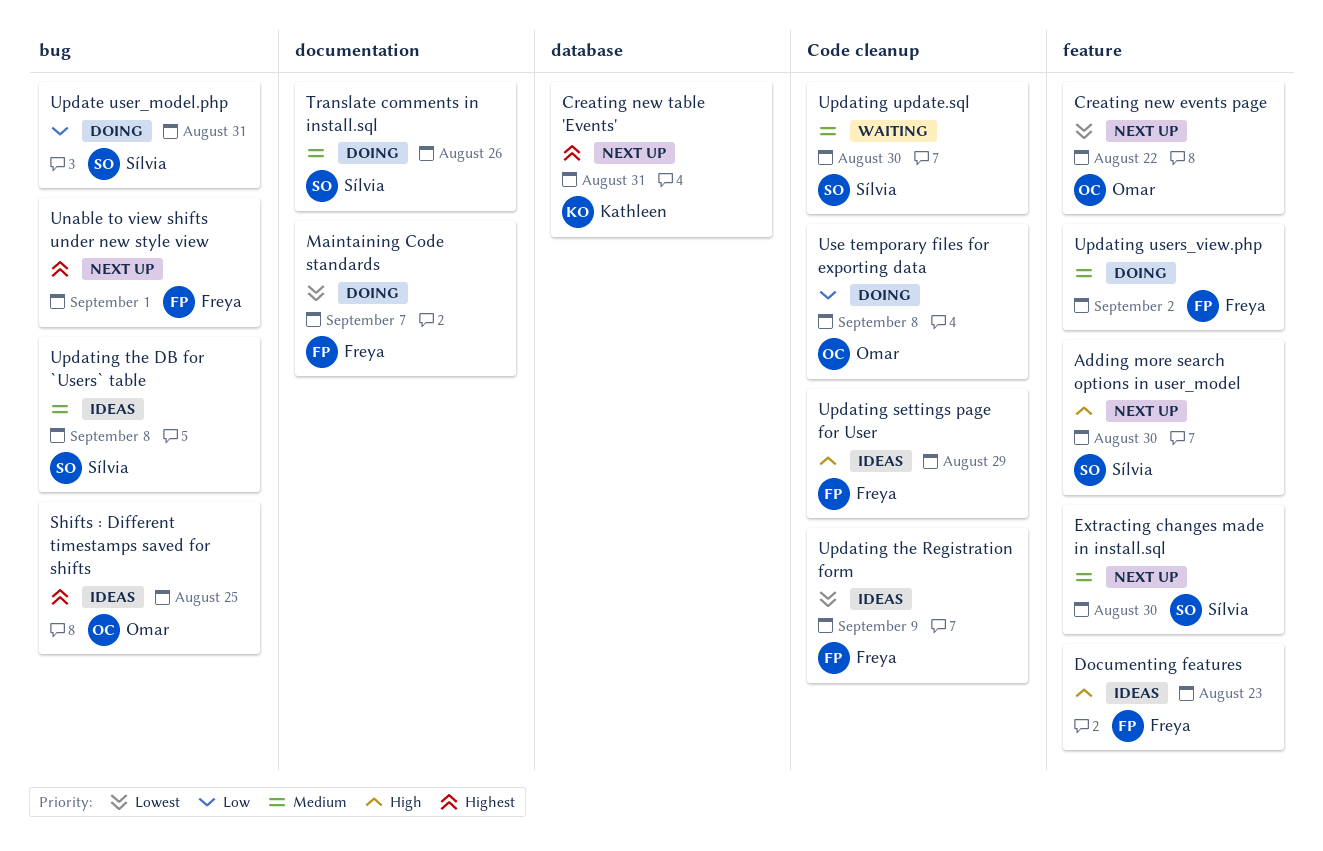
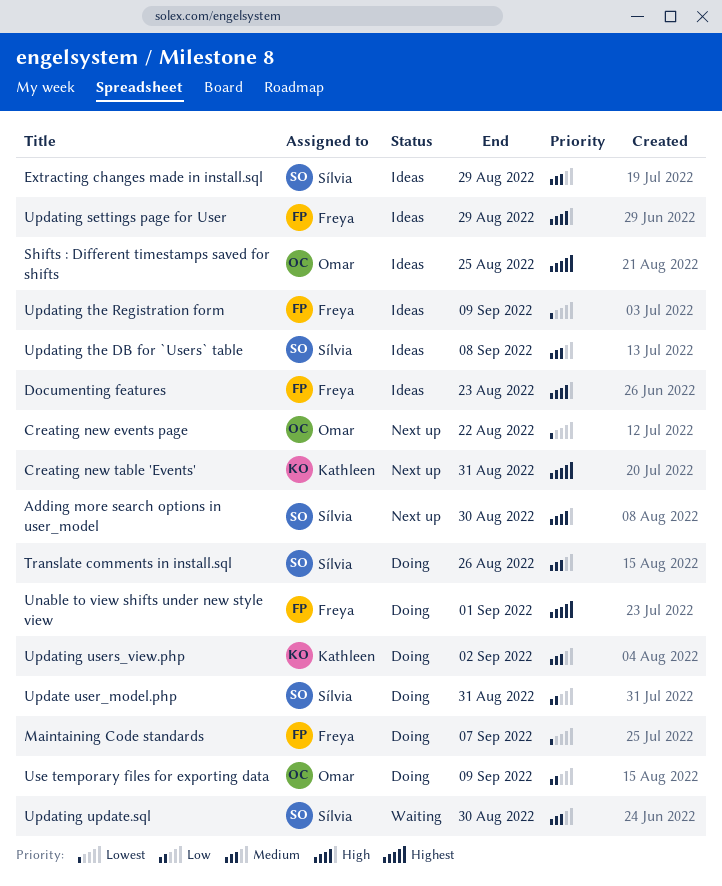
Extracting changes made in install.sql, status: Next up -> Ideas
Extracting changes made in install.sql, due: Aug 30 -> Aug 29
Unable to view shifts under new style view, status: Next up -> Doing
Updating users_view.php, owner: Freya -> Kathleen
Use temporary files for exporting data, due: Sep 8 -> Sep 9

